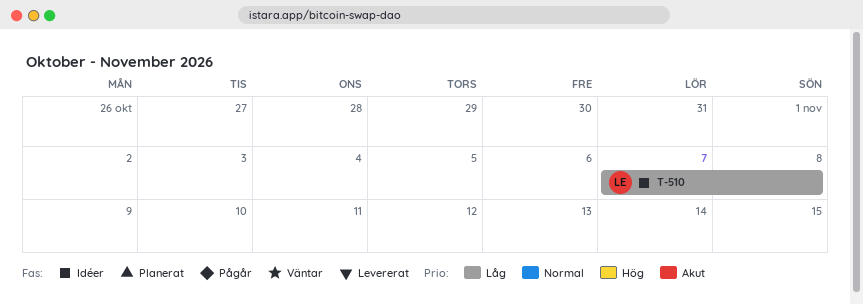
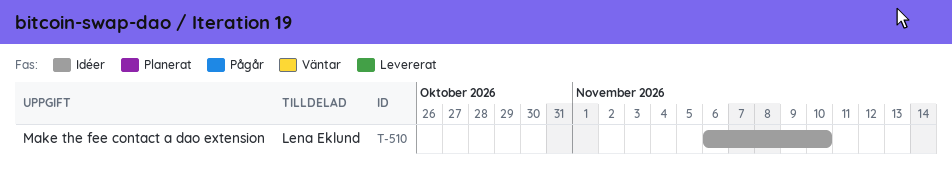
T-510, start: Nov 7 -> Nov 6
T-510, due: Nov 8 -> Nov 10

